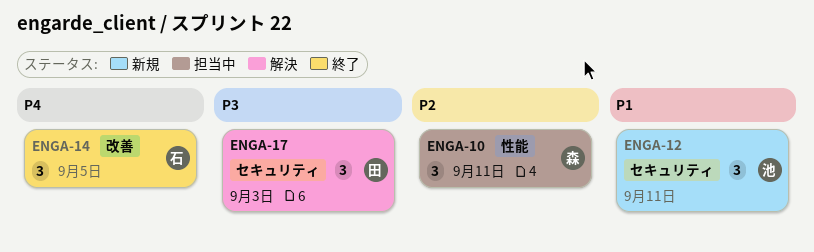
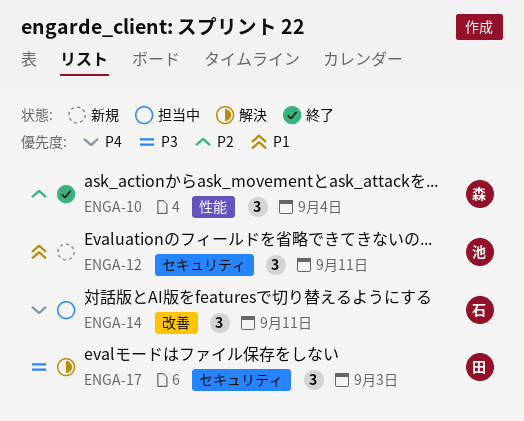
ENGA-10, status: 担当中 -> 終了
ENGA-10, due: Sep 11 -> Sep 4
ENGA-14, status: 終了 -> 担当中
ENGA-14, due: Sep 5 -> Sep 11

